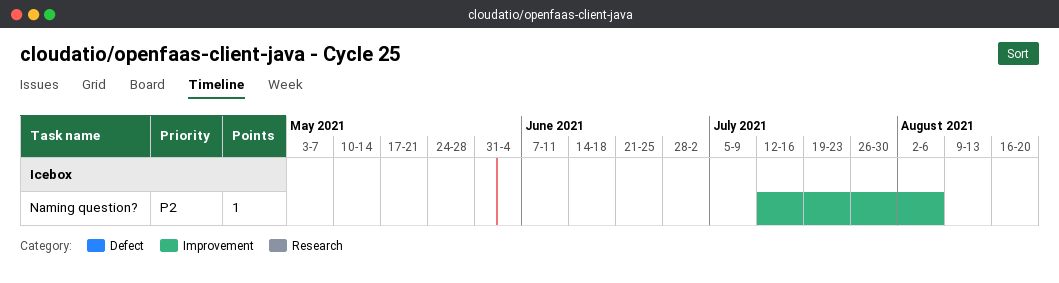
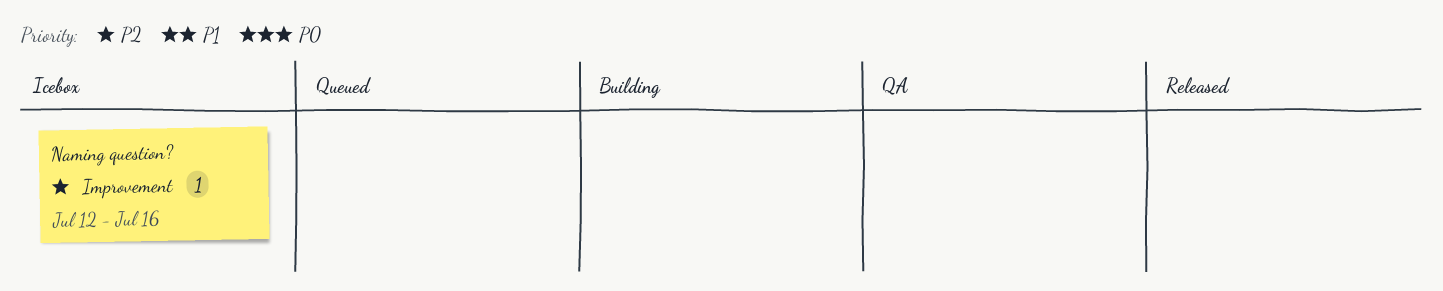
Naming question?, due: Aug 6 -> Jul 16

